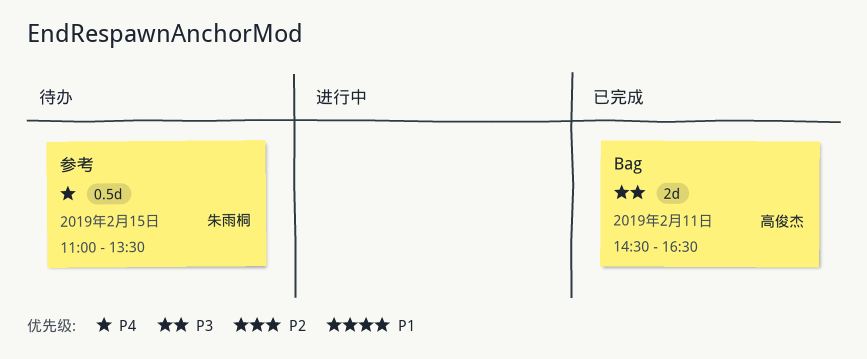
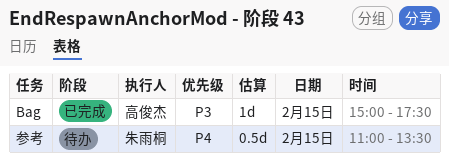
Bag, estimate: 2d -> 1d
Bag, day: Feb 11 -> Feb 15
Bag, begins: 14:30 -> 15:00
Bag, ends: 16:30 -> 17:30

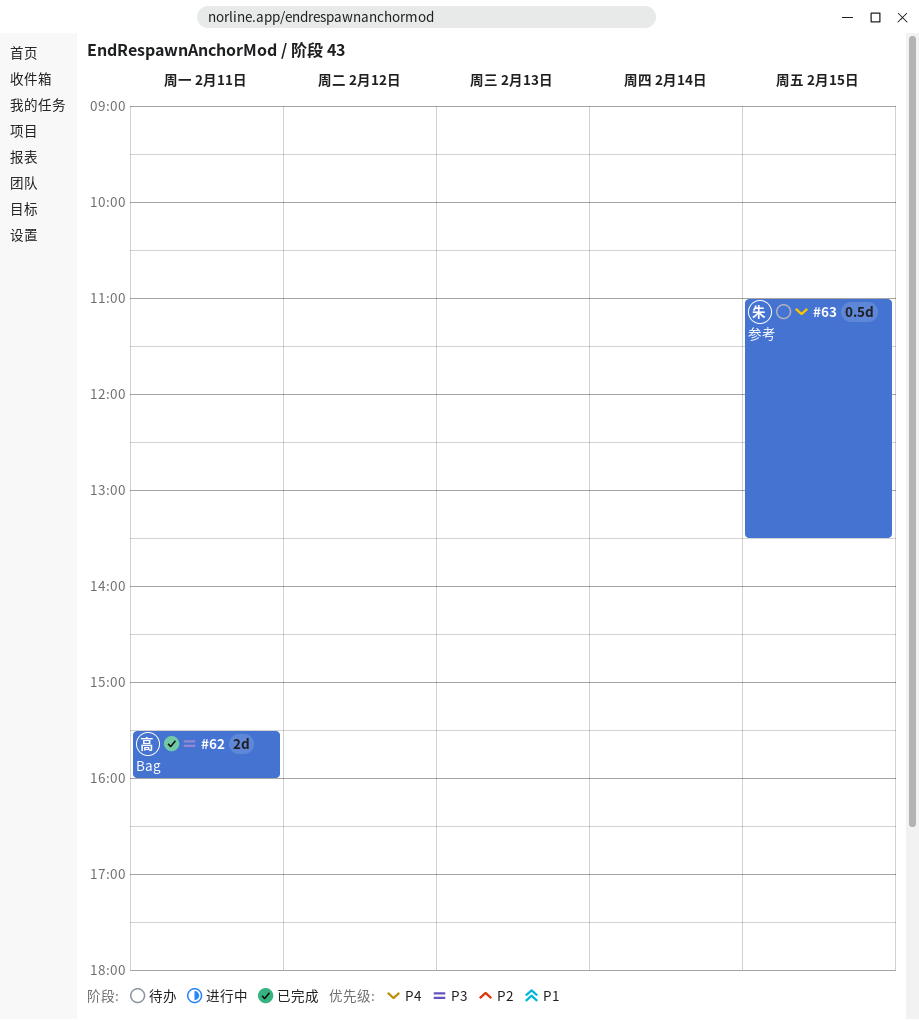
Bag, estimate: 1d -> 2d
Bag, day: Feb 15 -> Feb 11
Bag, begins: 15:00 -> 15:30
Bag, ends: 17:30 -> 16:00

